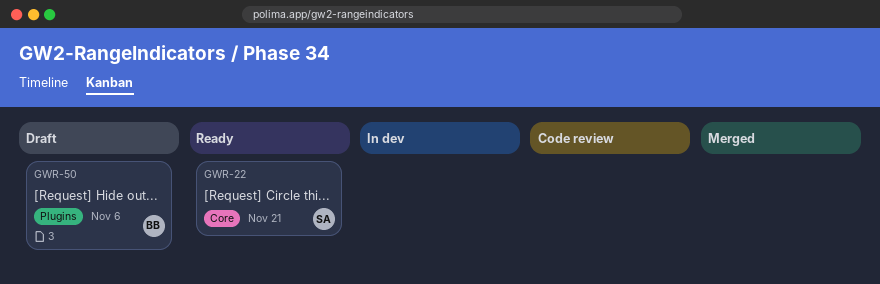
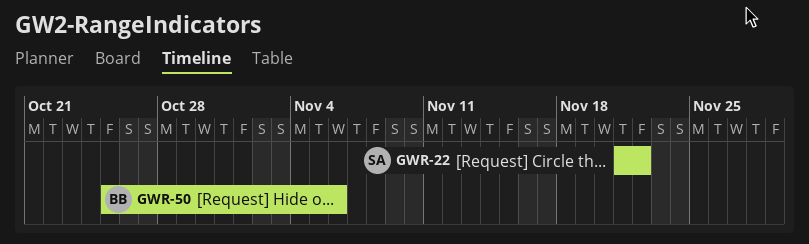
GWR-22, due: Nov 21 -> Nov 22

